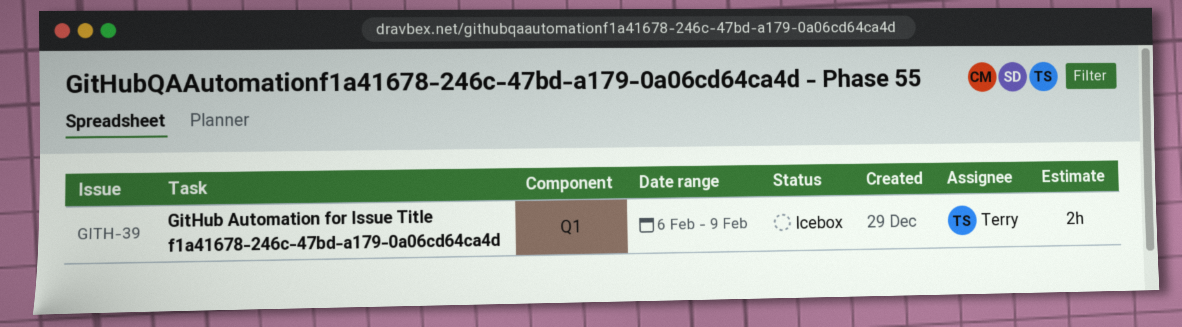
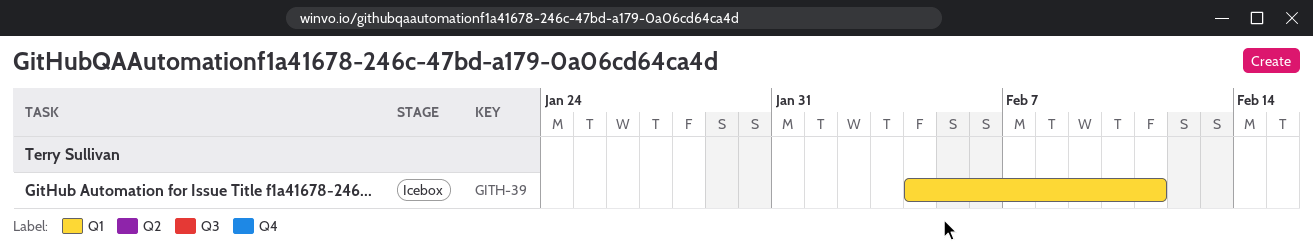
GITH-39, start: Feb 6 -> Feb 4
GITH-39, due: Feb 9 -> Feb 11

